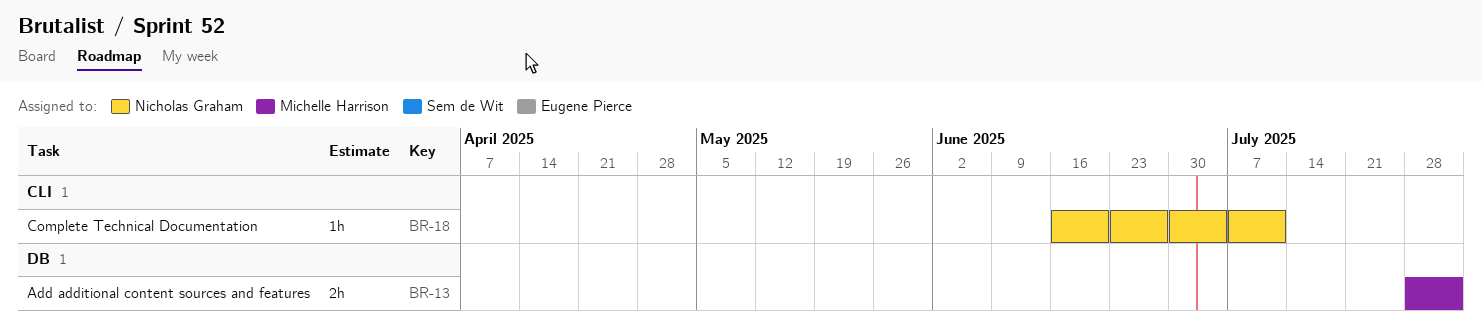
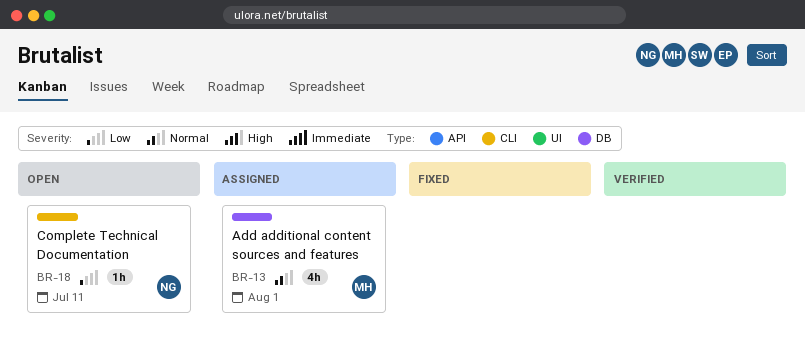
BR-13, estimate: 2h -> 4h

